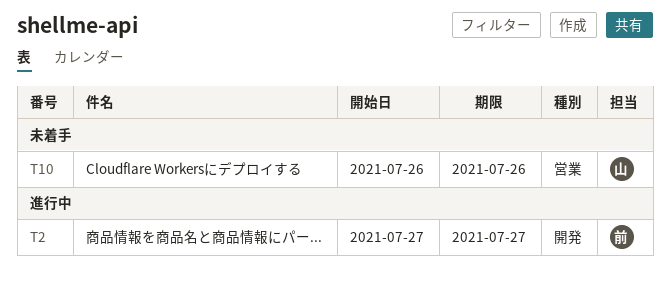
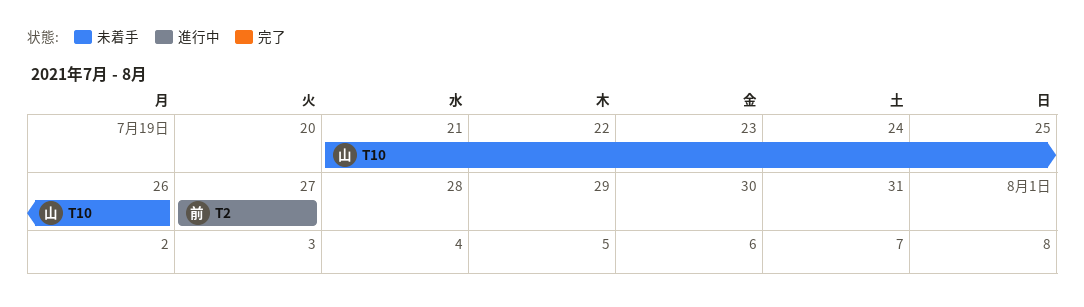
T10, start: Jul 26 -> Jul 21

